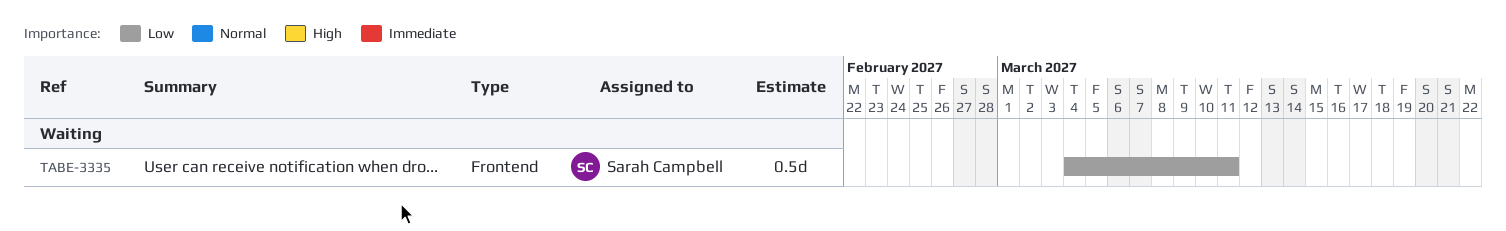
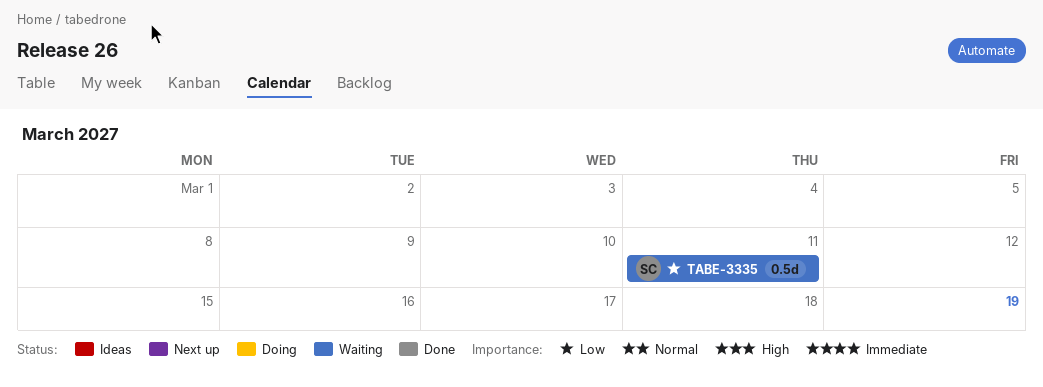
TABE-3335, start: Mar 4 -> Mar 11

